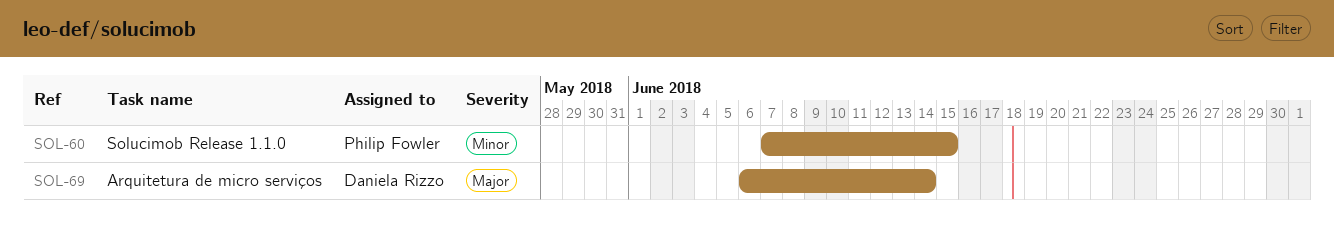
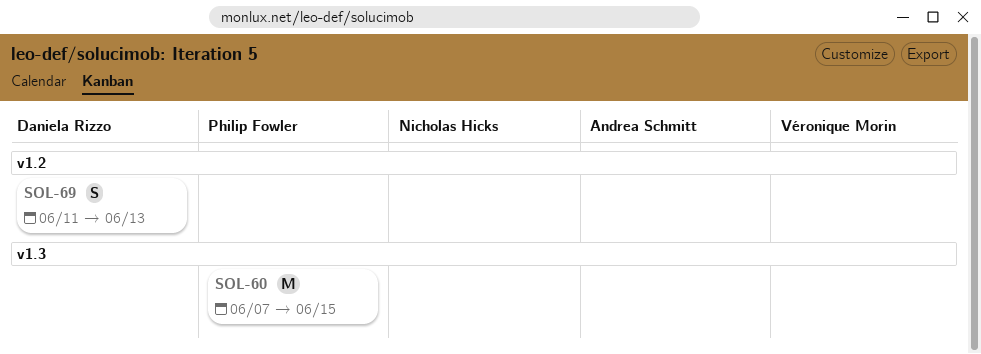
SOL-69, start: Jun 6 -> Jun 11
SOL-69, due: Jun 14 -> Jun 13

